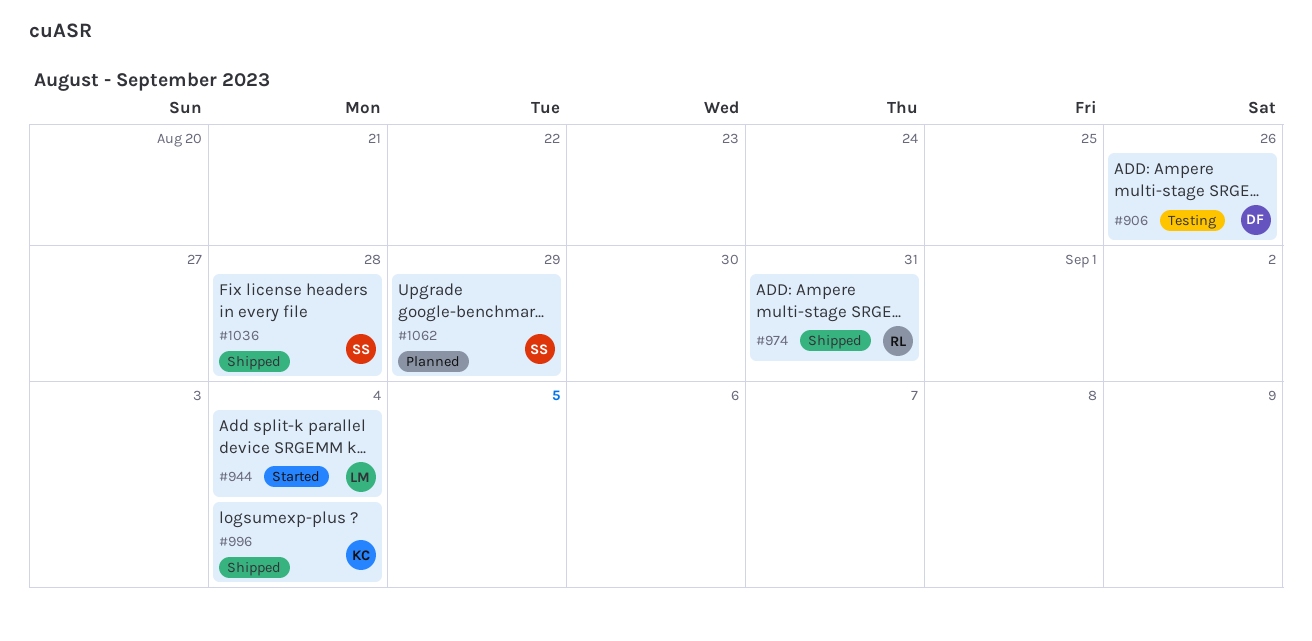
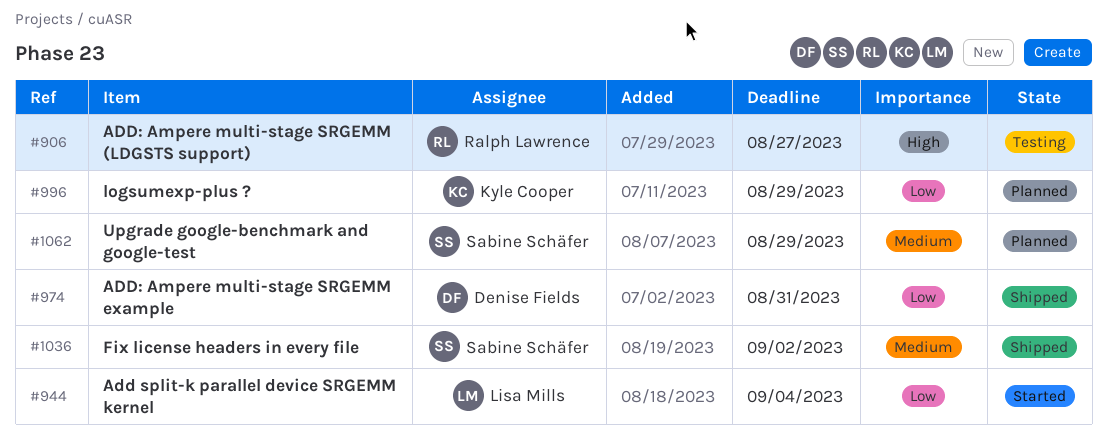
#906, owner: Denise Fields -> Ralph Lawrence
#906, due: Aug 26 -> Aug 27
#974, owner: Ralph Lawrence -> Denise Fields
#996, status: Shipped -> Planned
#996, due: Sep 4 -> Aug 29
#1036, due: Aug 28 -> Sep 2

